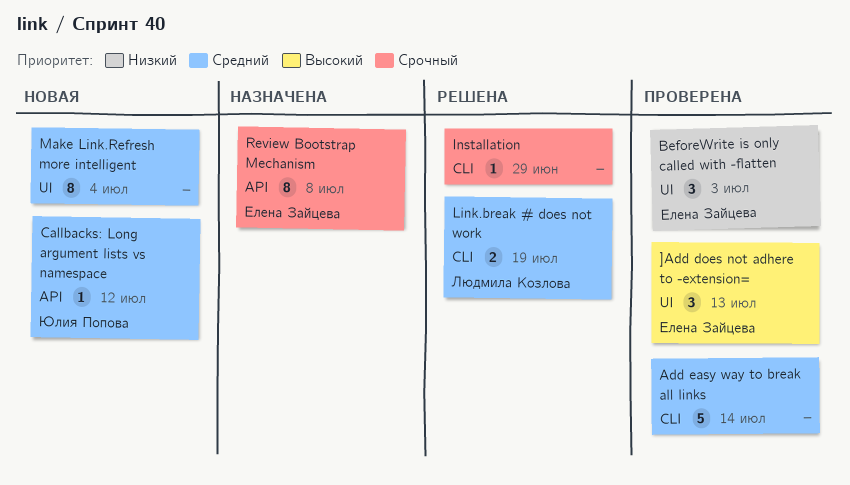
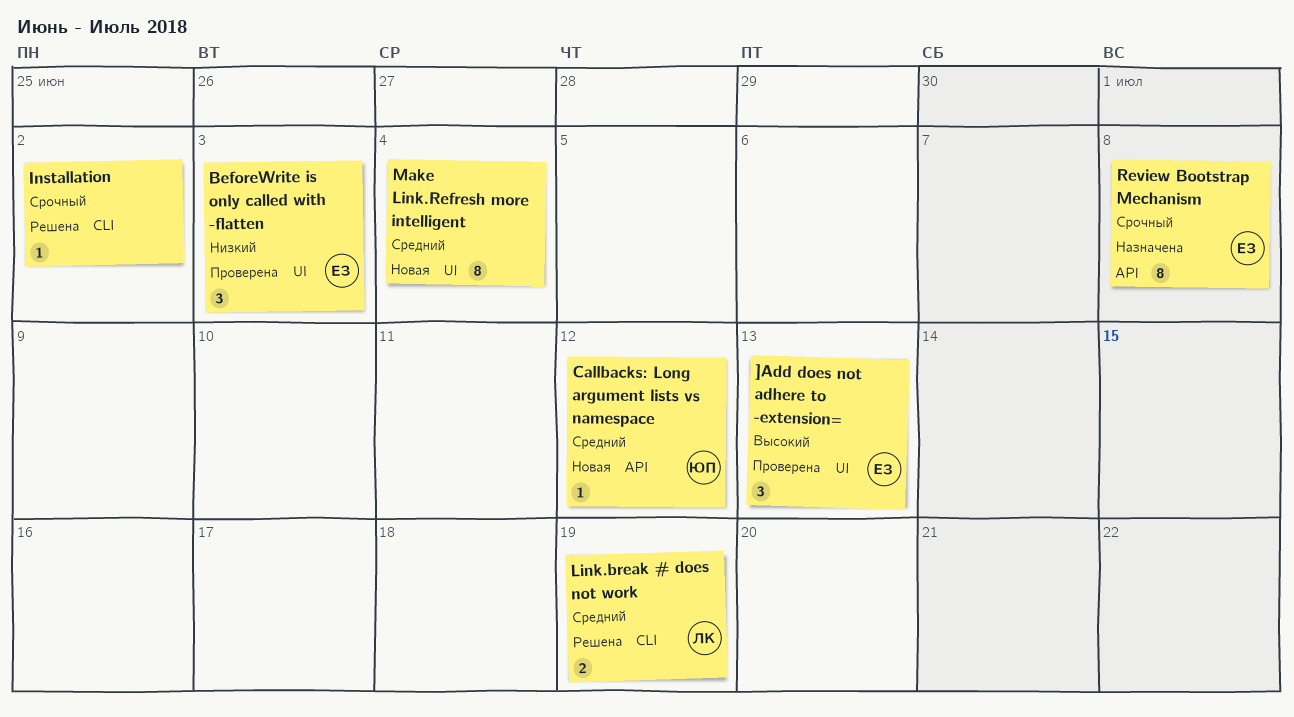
Add easy way to break all links: present -> none
Installation, due: Jun 29 -> Jul 2

